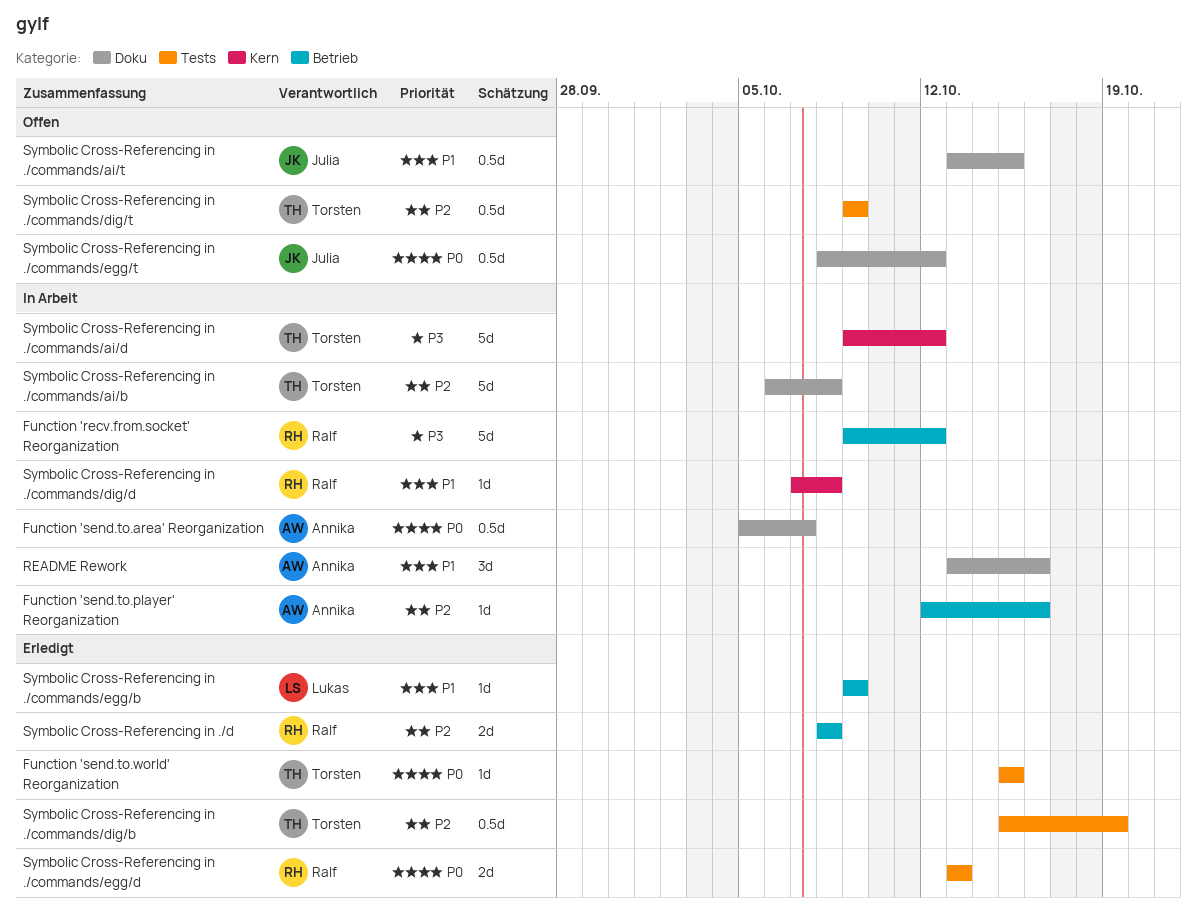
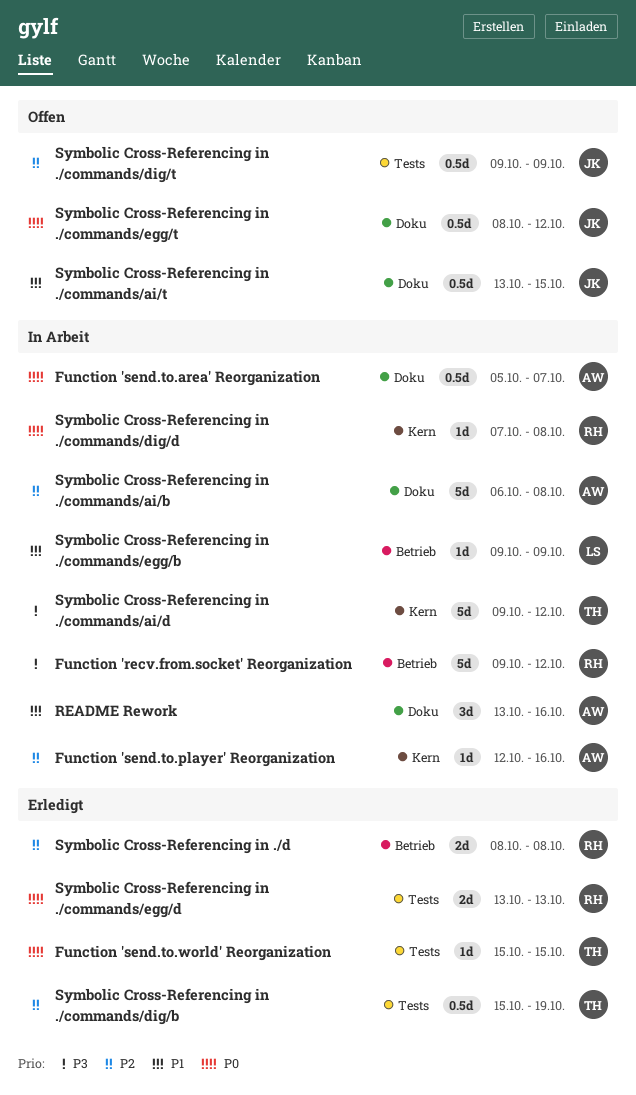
Function 'send.to.player' Reorganization, label: Betrieb -> Kern
Symbolic Cross-Referencing in ./commands/ai/b, owner: Torsten -> Annika
Symbolic Cross-Referencing in ./commands/dig/d, priority: P1 -> P0
Symbolic Cross-Referencing in ./commands/dig/t, owner: Torsten -> Julia
Symbolic Cross-Referencing in ./commands/egg/b, status: Erledigt -> In Arbeit

